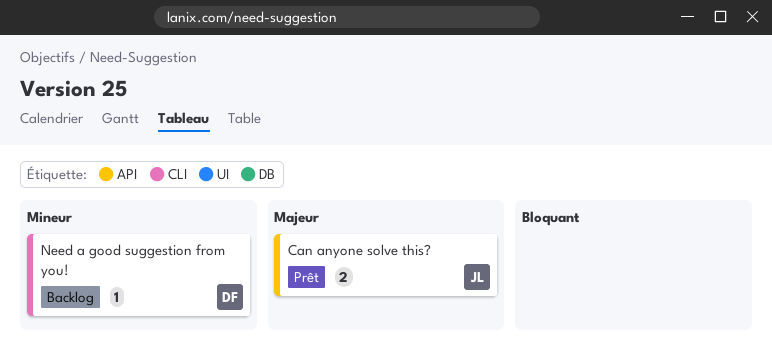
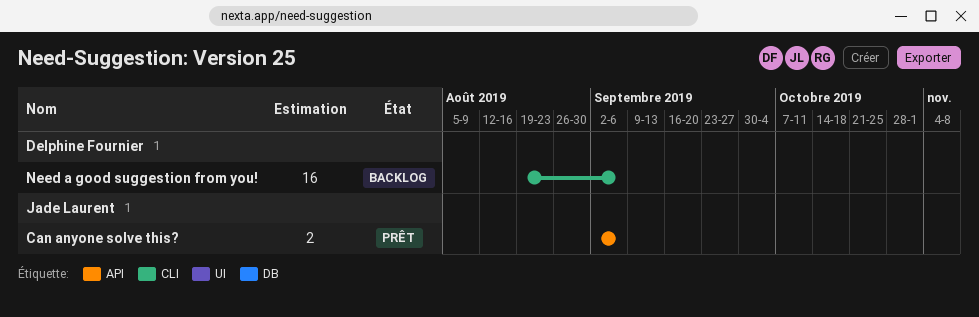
Need a good suggestion from you!, estimate: 1 -> 16

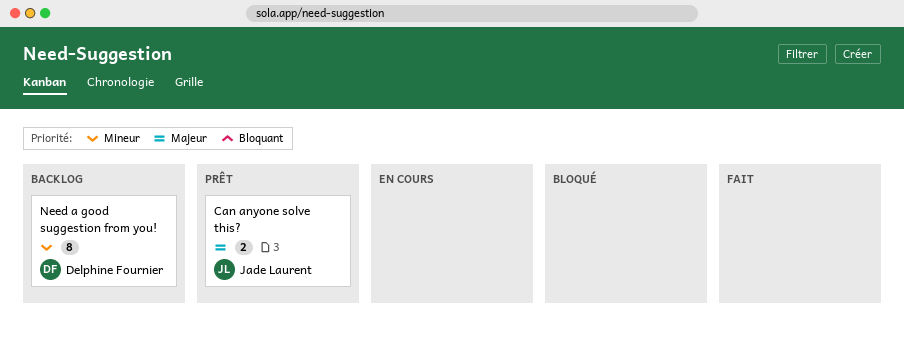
Need a good suggestion from you!, estimate: 16 -> 8

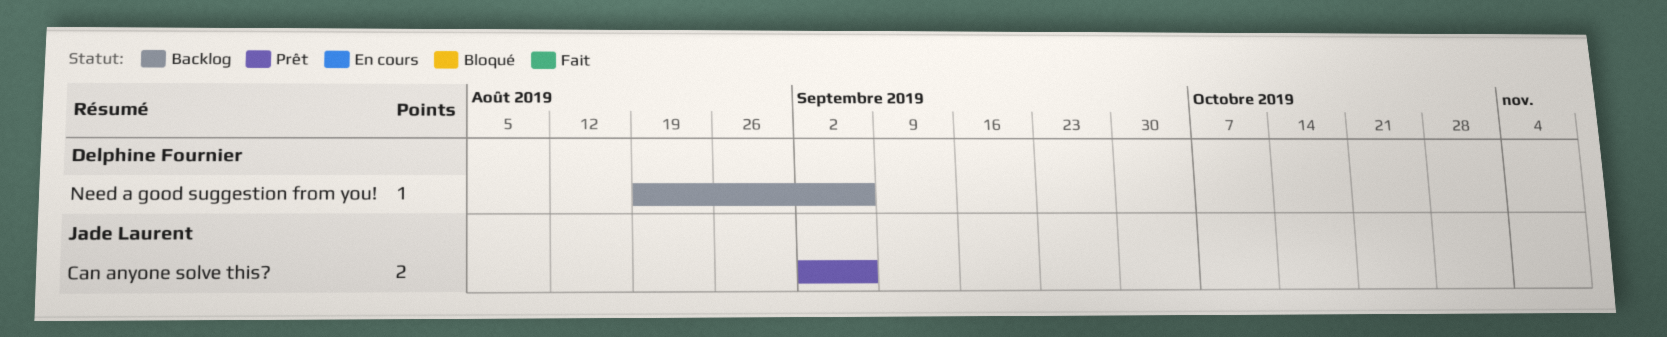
Need a good suggestion from you!, estimate: 8 -> 1

